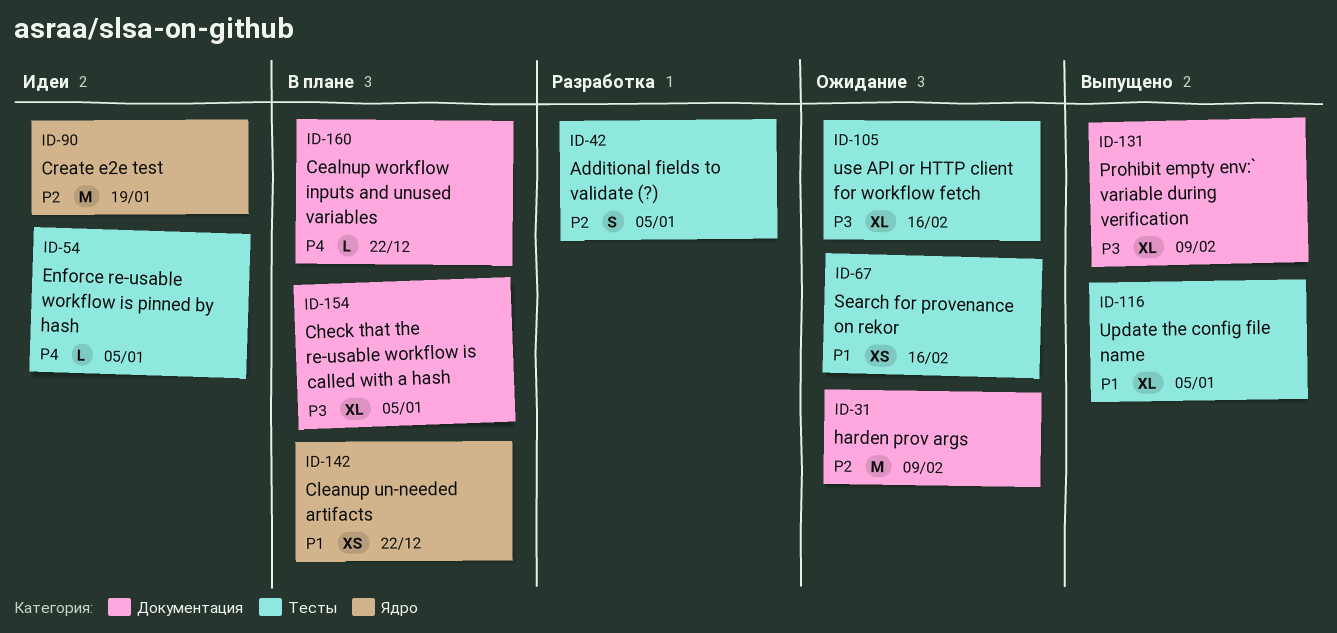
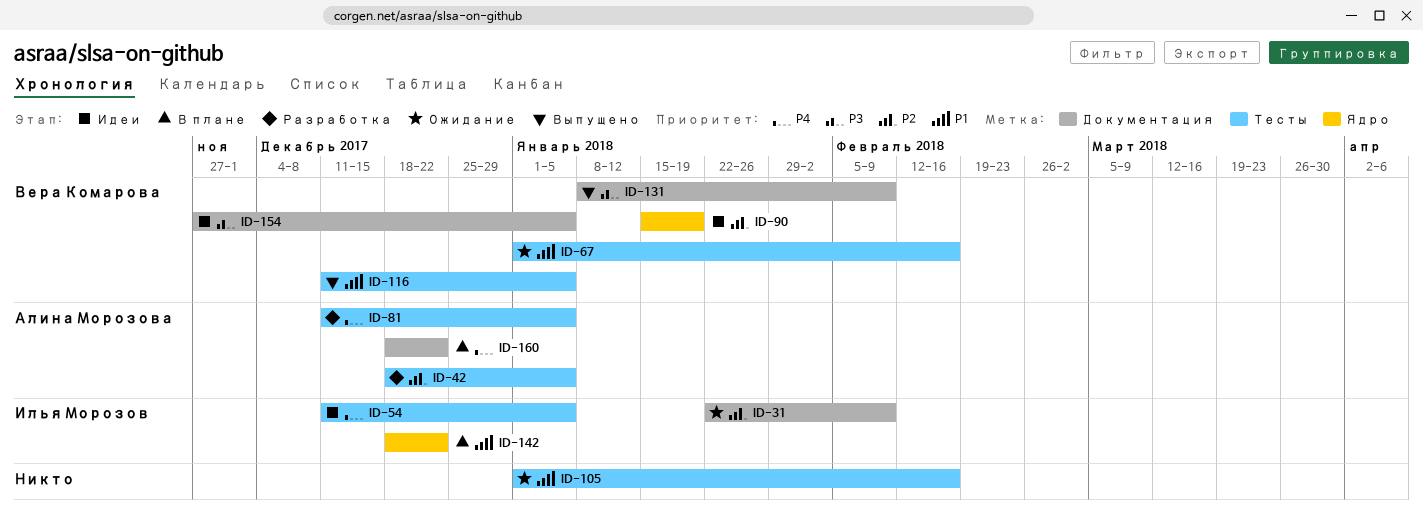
ID-81: none -> present
ID-105, priority: P3 -> P1
ID-154, status: В плане -> Идеи

